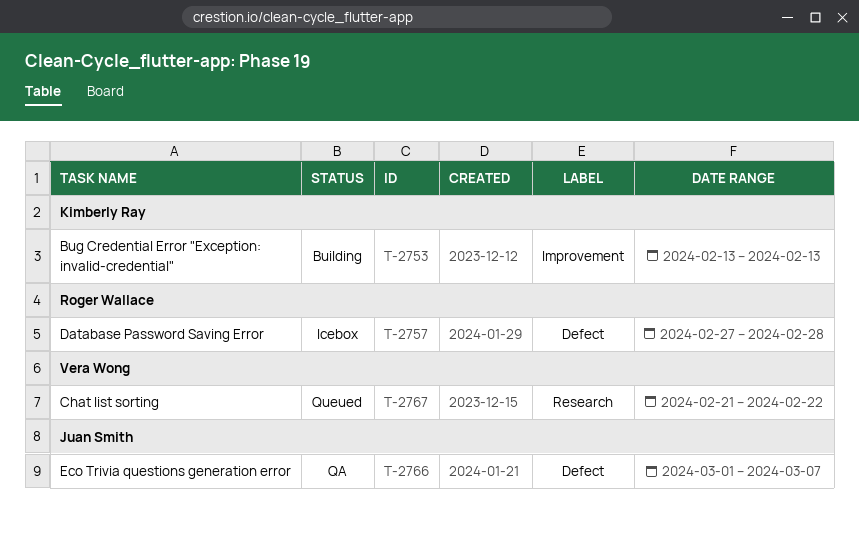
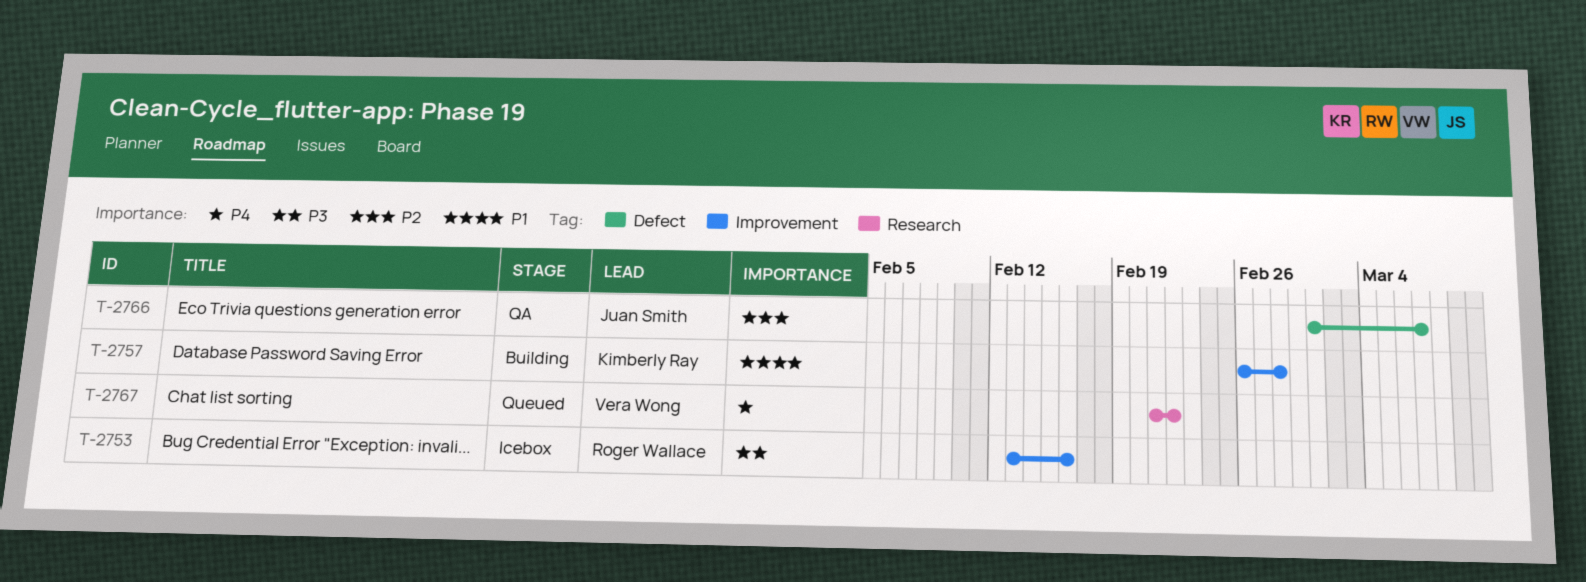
T-2753, status: Building -> Icebox
T-2753, owner: Kimberly Ray -> Roger Wallace
T-2753, due: Feb 13 -> Feb 16
T-2757, status: Icebox -> Building
T-2757, owner: Roger Wallace -> Kimberly Ray
T-2757, label: Defect -> Improvement
T-2757, start: Feb 27 -> Feb 26

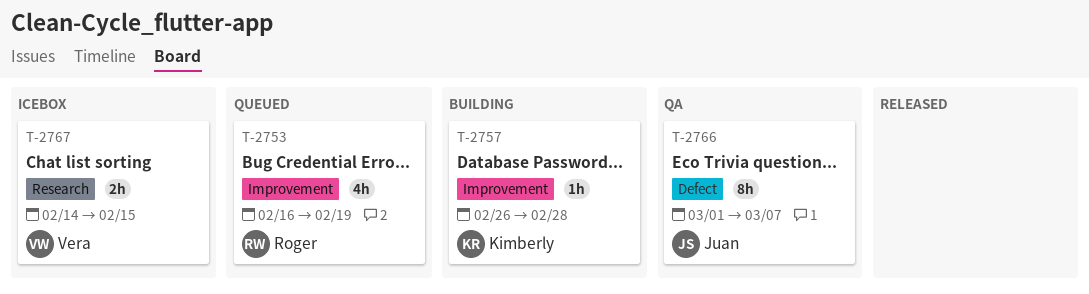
T-2753, status: Icebox -> Queued
T-2753, start: Feb 13 -> Feb 16
T-2753, due: Feb 16 -> Feb 19
T-2767, status: Queued -> Icebox
T-2767, start: Feb 21 -> Feb 14
T-2767, due: Feb 22 -> Feb 15

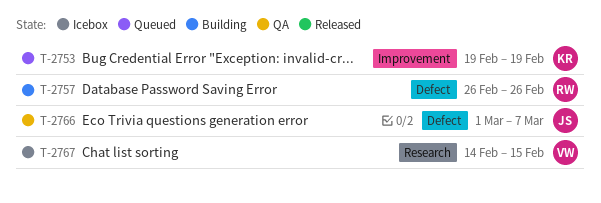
T-2753, owner: Roger -> Kimberly
T-2753, start: Feb 16 -> Feb 19
T-2757, owner: Kimberly -> Roger
T-2757, label: Improvement -> Defect
T-2757, due: Feb 28 -> Feb 26

